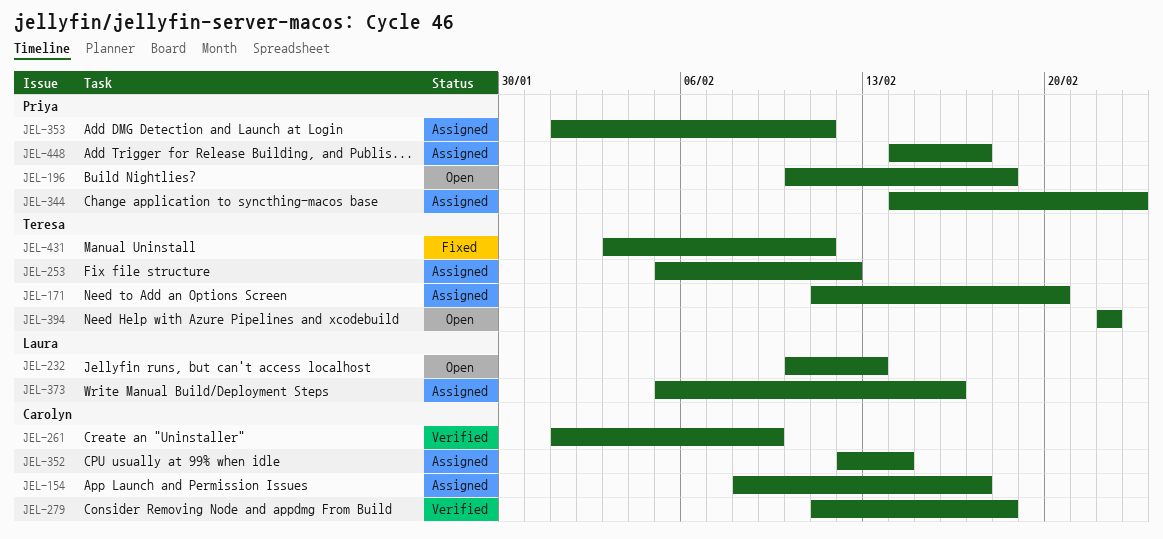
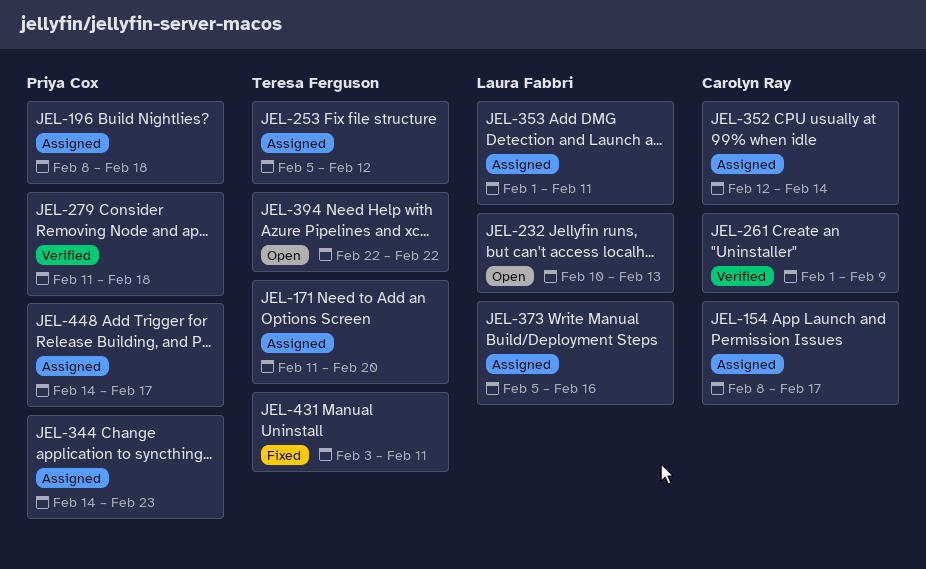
JEL-196, status: Open -> Assigned
JEL-196, start: Feb 10 -> Feb 8
JEL-279, owner: Carolyn Ray -> Priya Cox
JEL-353, owner: Priya Cox -> Laura Fabbri

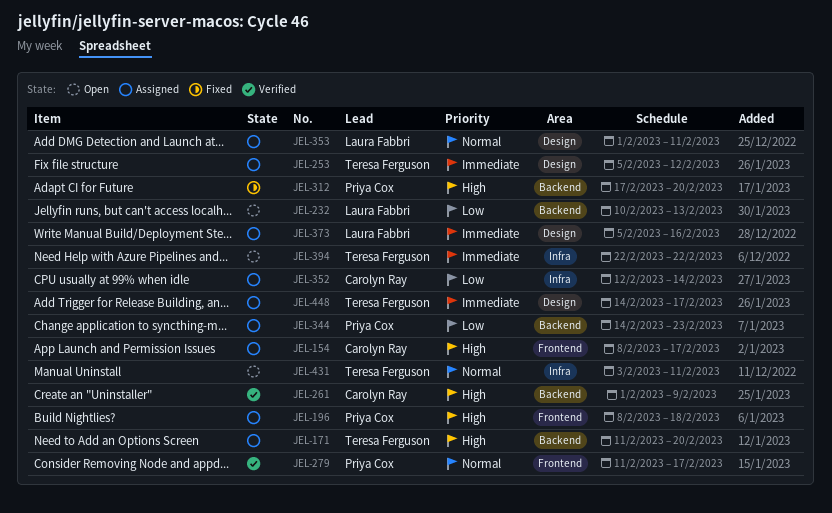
JEL-279, due: Feb 18 -> Feb 17
JEL-312: none -> present
JEL-431, status: Fixed -> Open
JEL-448, owner: Priya Cox -> Teresa Ferguson

